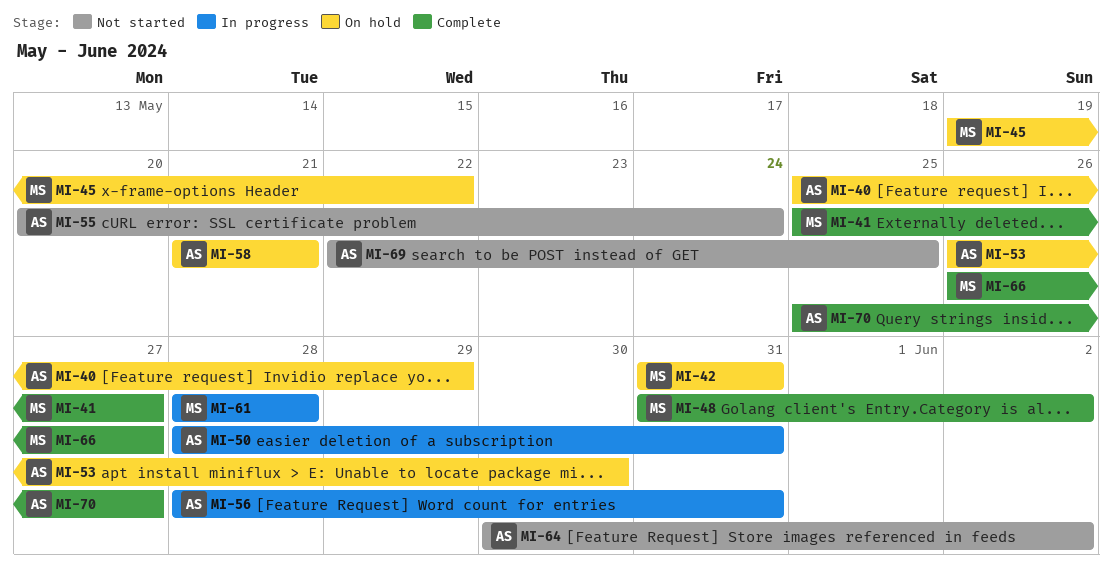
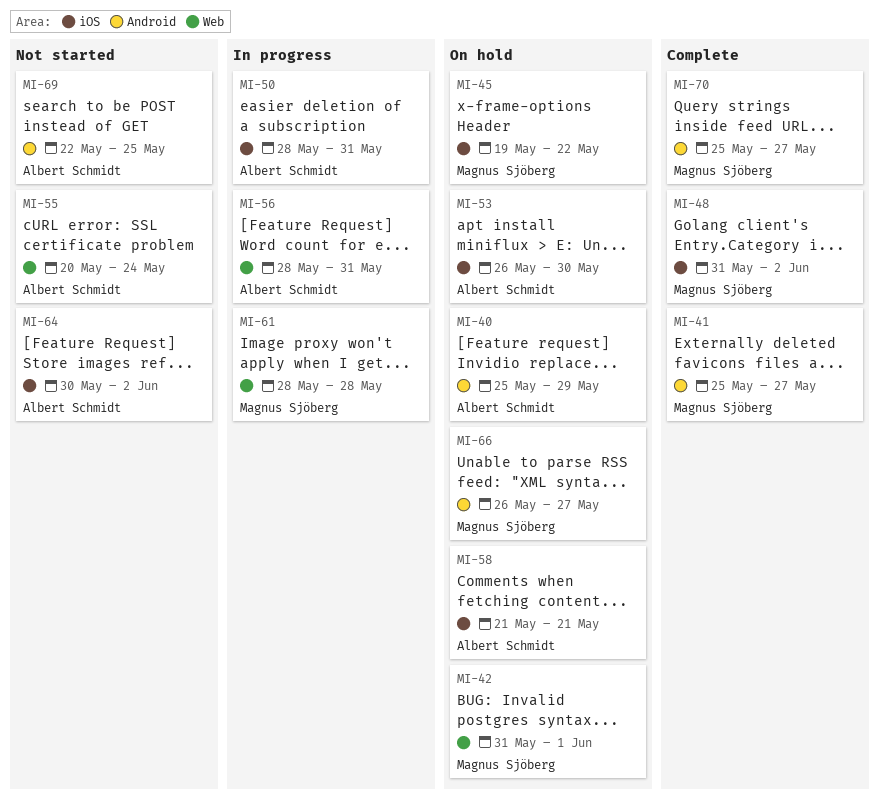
MI-42, due: May 31 -> Jun 1
MI-66, status: Complete -> On hold
MI-70, owner: Albert Schmidt -> Magnus Sjöberg

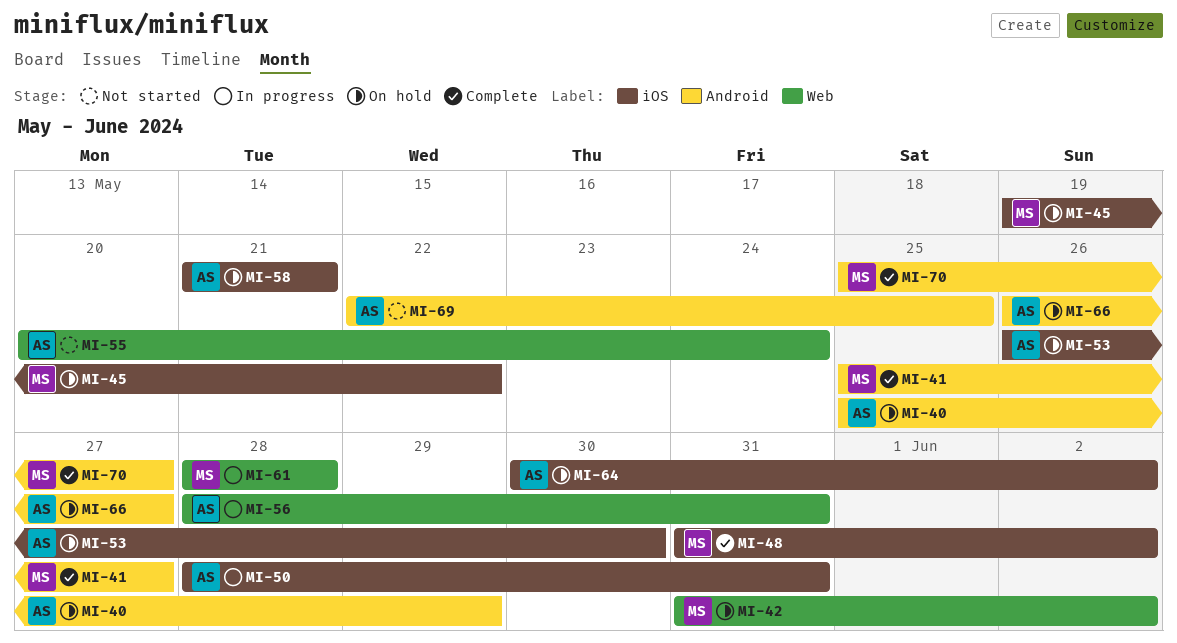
MI-42, due: Jun 1 -> Jun 2
MI-64, status: Not started -> On hold
MI-66, owner: Magnus Sjöberg -> Albert Schmidt

